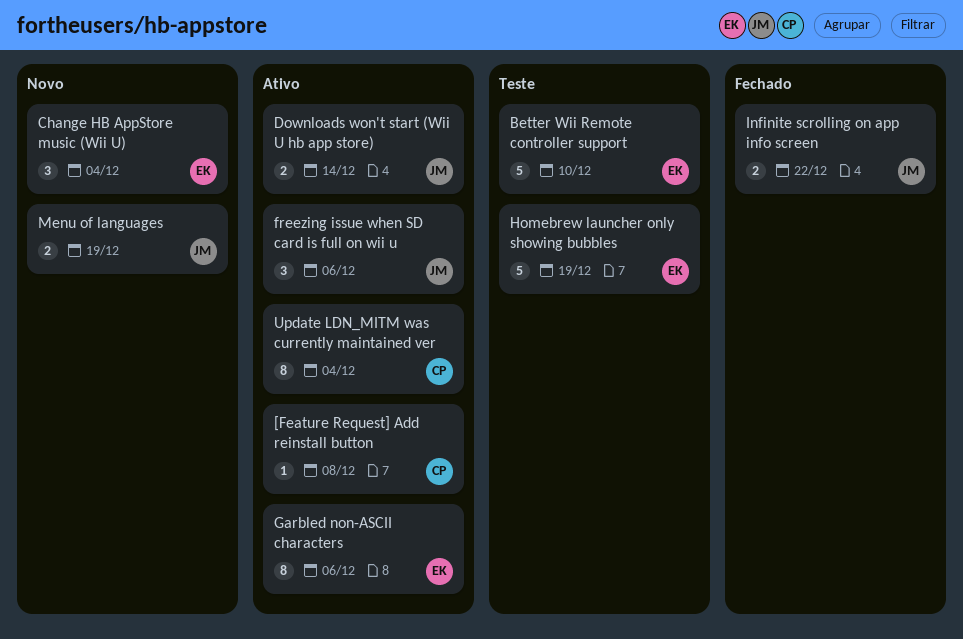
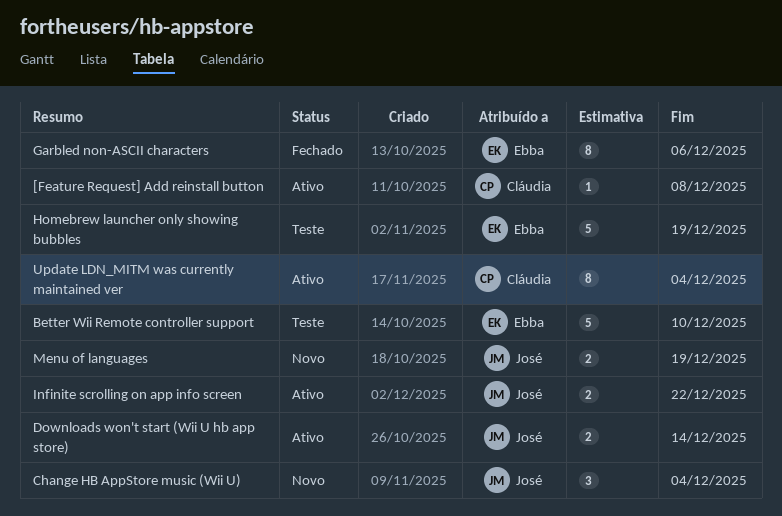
Change HB AppStore music (Wii U), owner: Ebba -> José
freezing issue when SD card is full on wii u: present -> none
Garbled non-ASCII characters, status: Ativo -> Fechado
Infinite scrolling on app info screen, status: Fechado -> Ativo

